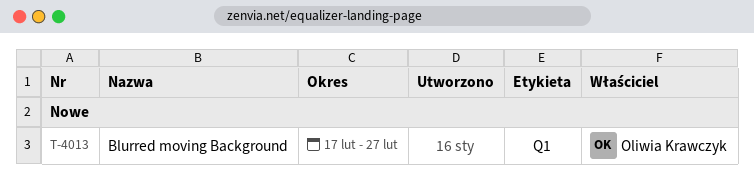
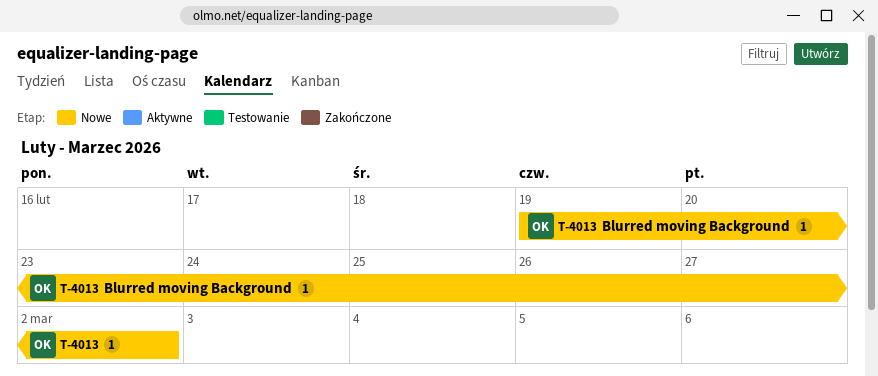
T-4013, start: Feb 17 -> Feb 19
T-4013, due: Feb 27 -> Mar 2

